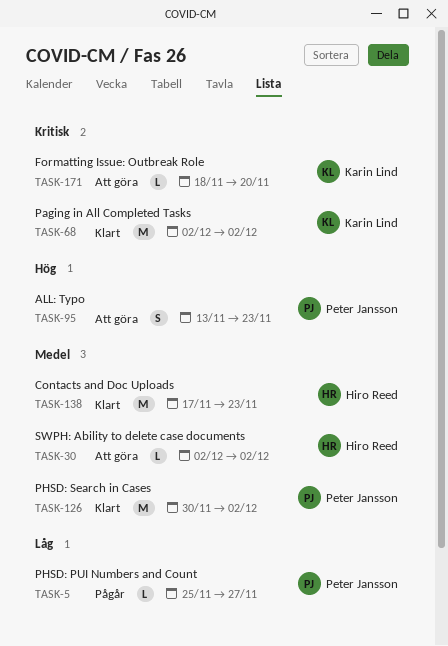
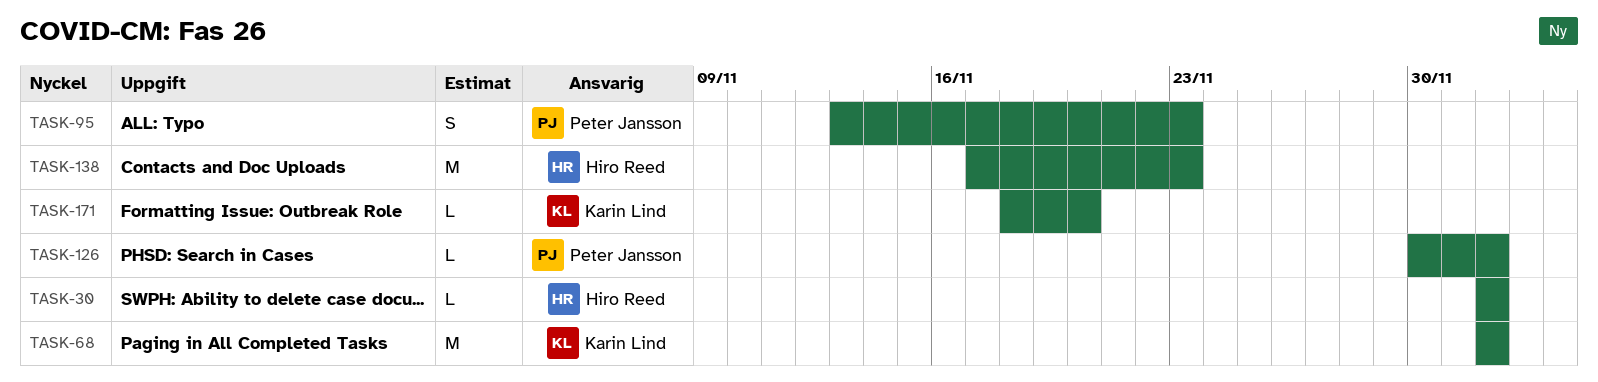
TASK-5: present -> none
TASK-126, estimate: M -> L

